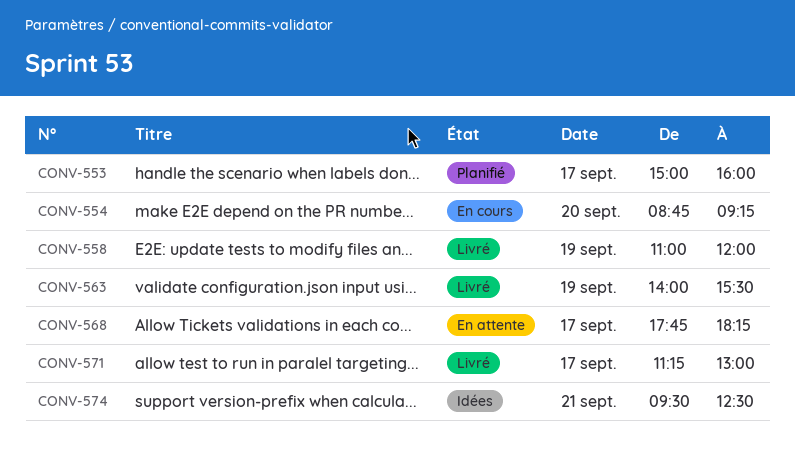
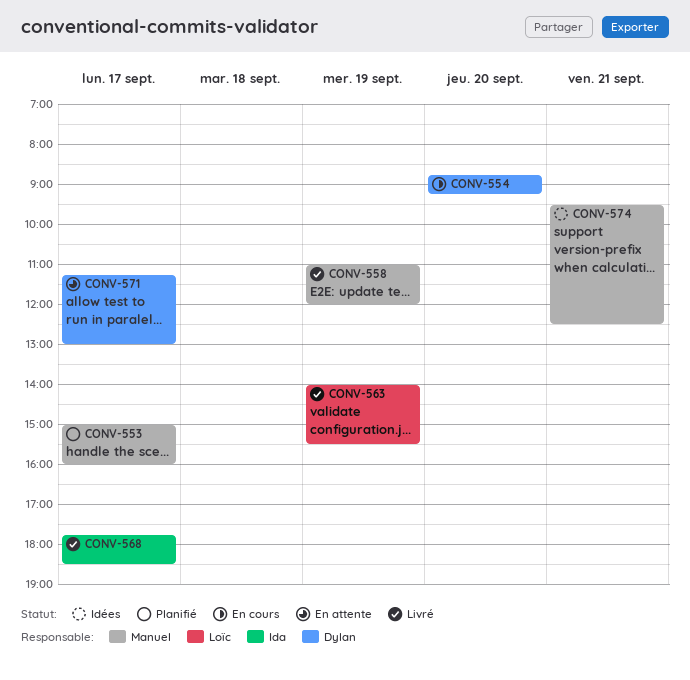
CONV-568, status: En attente -> Livré
CONV-568, ends: 18:15 -> 18:30
CONV-571, status: Livré -> En attente

